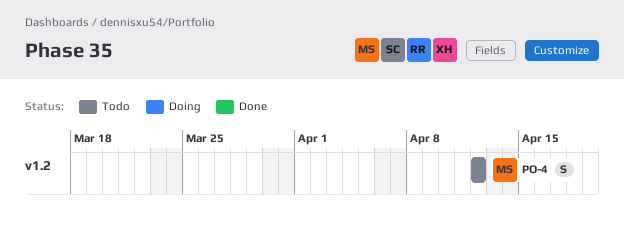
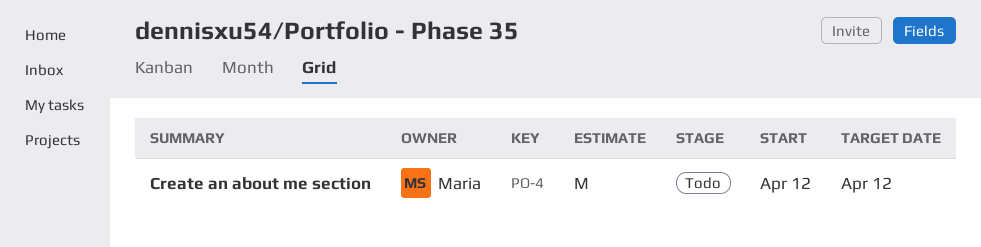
PO-4, estimate: S -> M

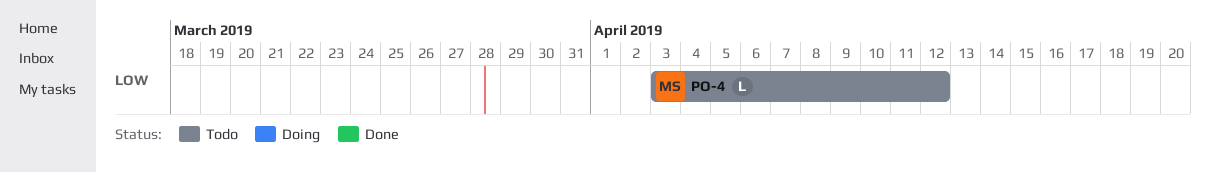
PO-4, estimate: M -> L
PO-4, start: Apr 12 -> Apr 3

